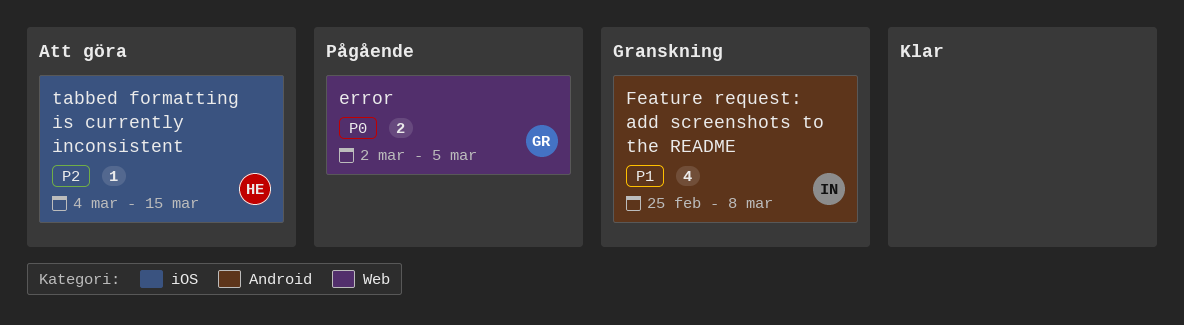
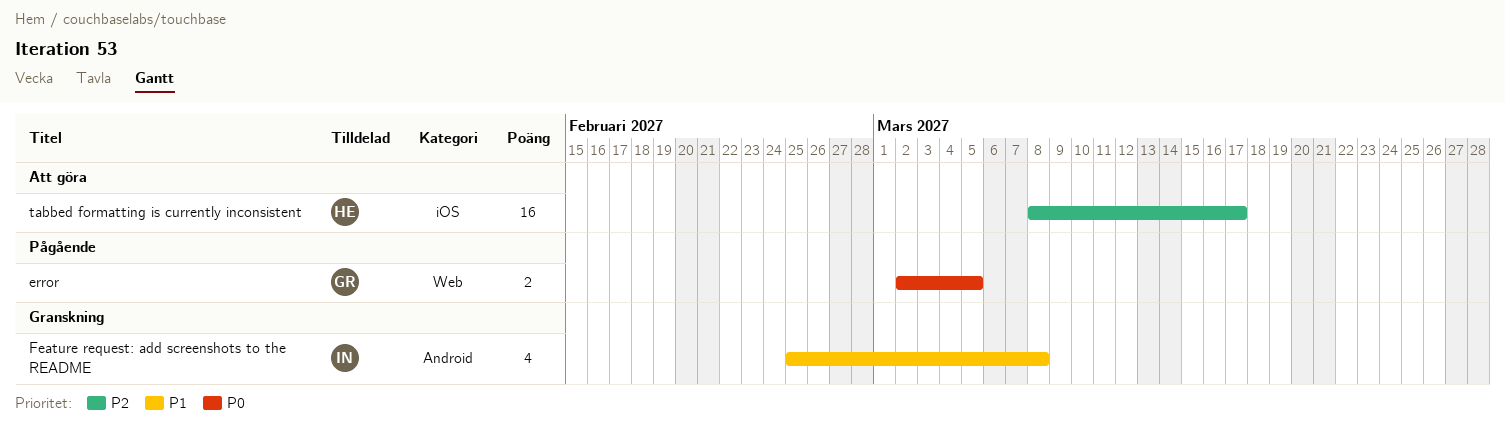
tabbed formatting is currently inconsistent, estimate: 1 -> 16
tabbed formatting is currently inconsistent, start: Mar 4 -> Mar 8
tabbed formatting is currently inconsistent, due: Mar 15 -> Mar 17

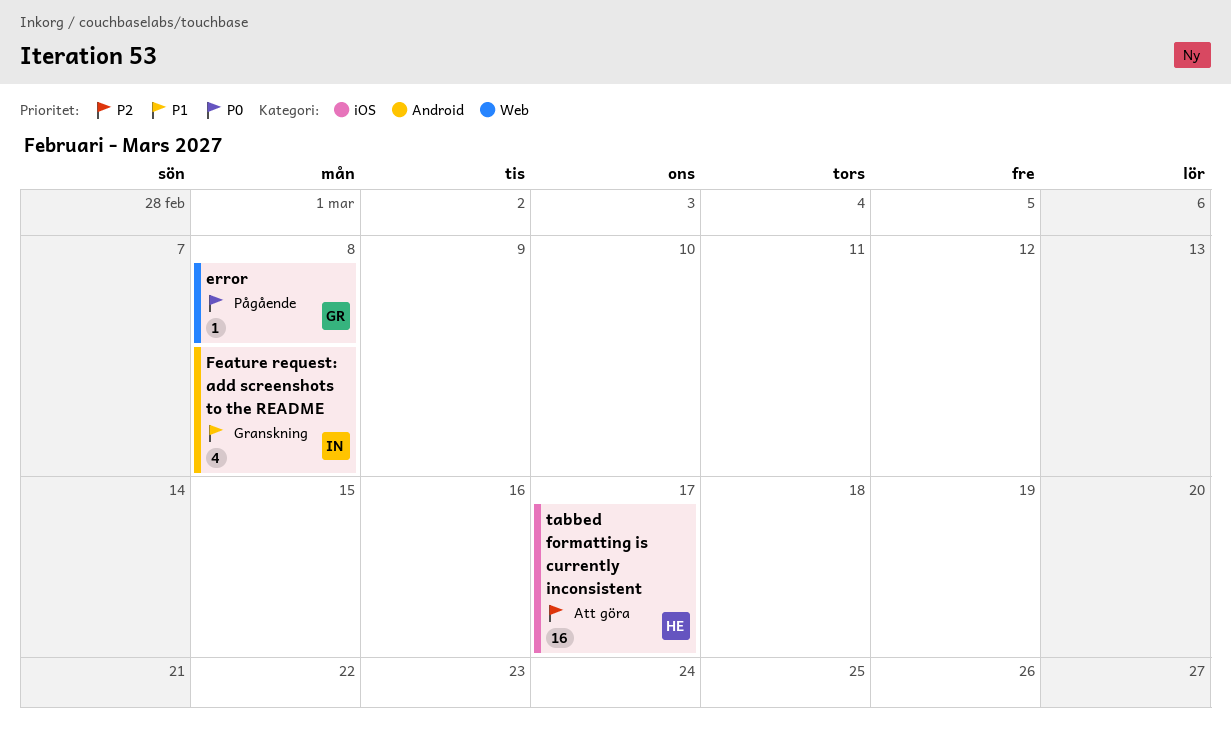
error, estimate: 2 -> 1
error, due: Mar 5 -> Mar 8

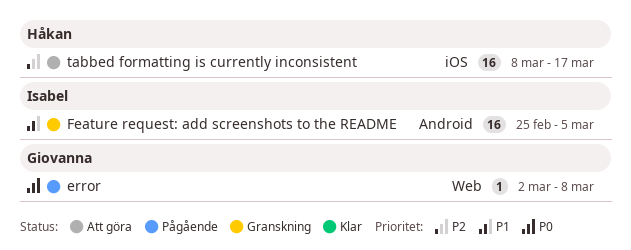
Feature request: add screenshots to the README, estimate: 4 -> 16
Feature request: add screenshots to the README, due: Mar 8 -> Mar 5

